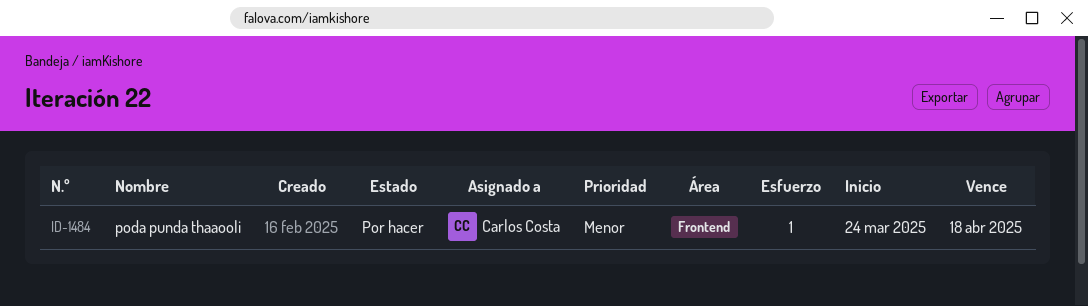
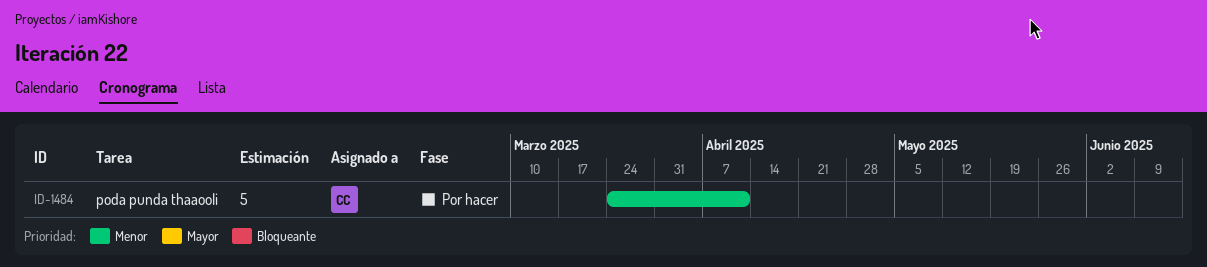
ID-1484, estimate: 1 -> 5
ID-1484, due: Apr 18 -> Apr 11

